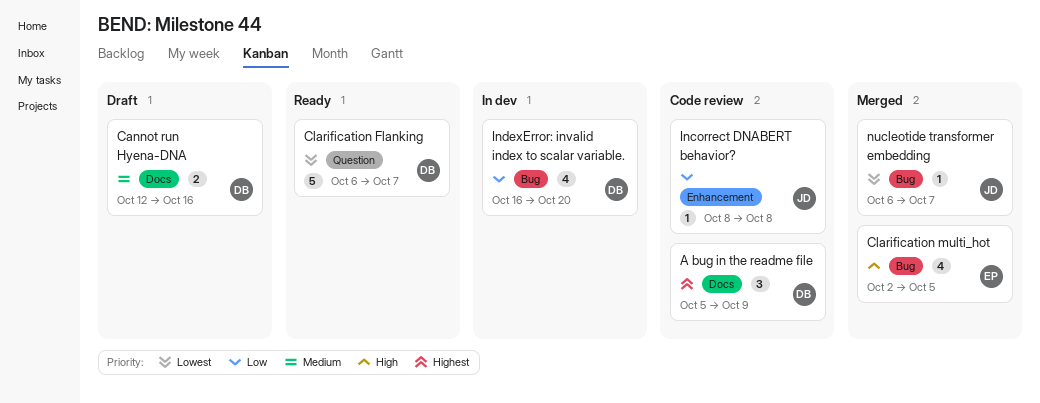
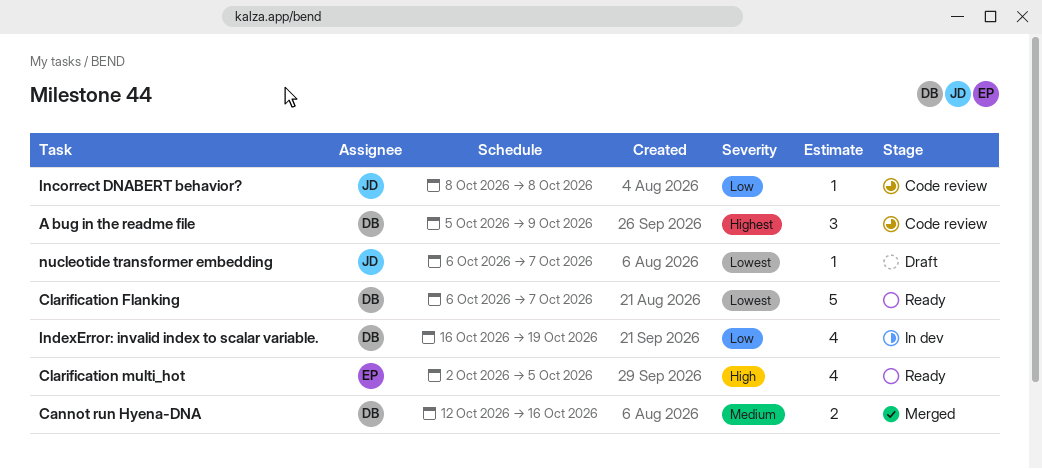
Cannot run Hyena-DNA, status: Draft -> Merged
Clarification multi_hot, status: Merged -> Ready
IndexError: invalid index to scalar variable., due: Oct 20 -> Oct 19
nucleotide transformer embedding, status: Merged -> Draft

